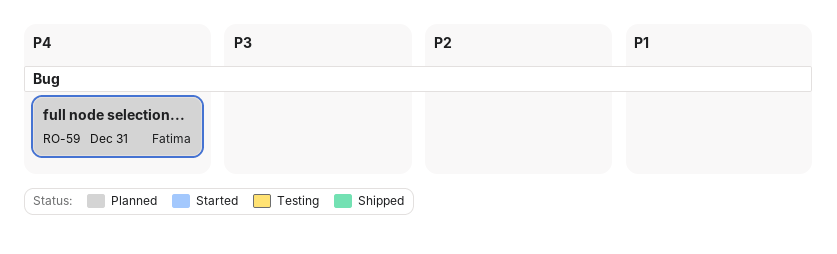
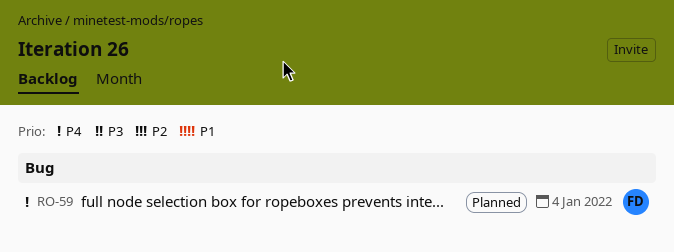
RO-59, due: Dec 31 -> Jan 4

